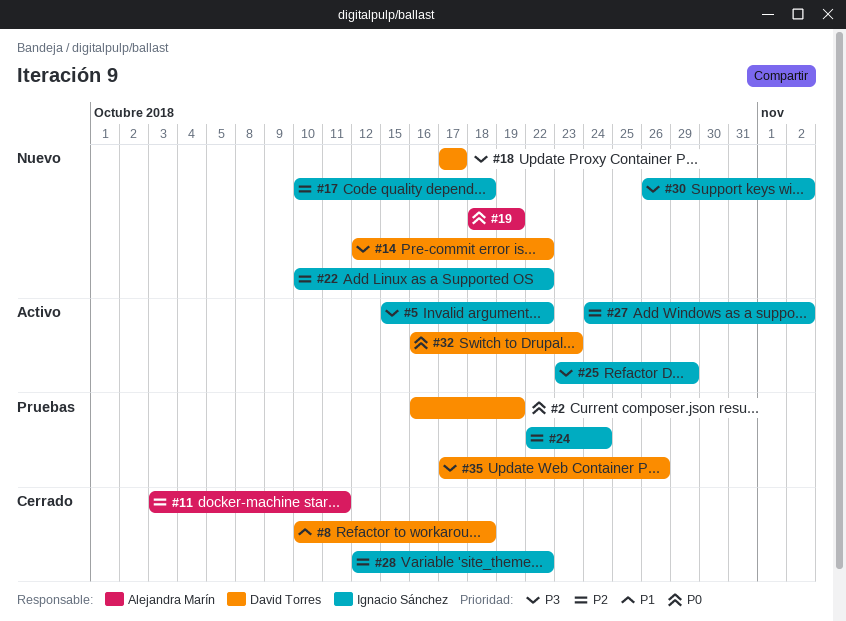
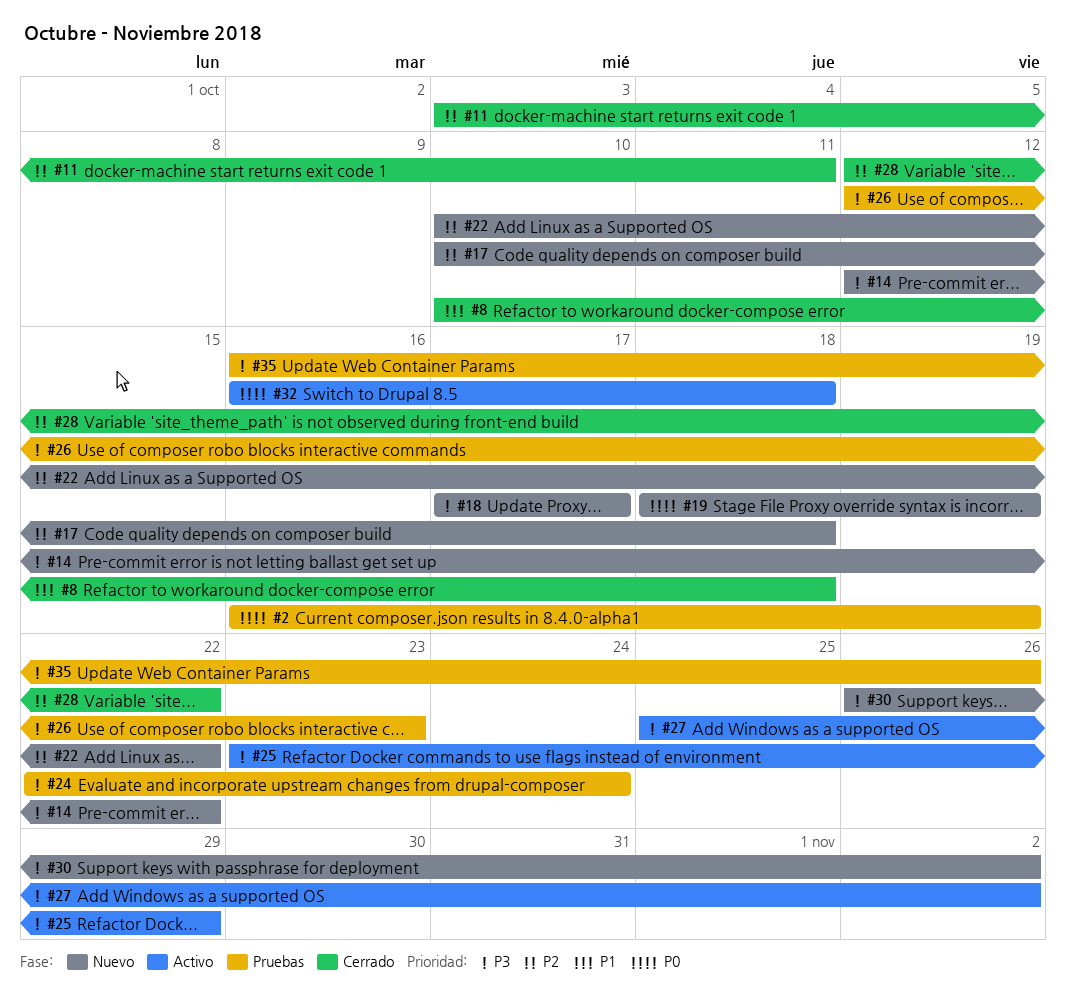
#5: present -> none
#24, priority: P2 -> P3
#26: none -> present
#27, priority: P2 -> P3
#27, start: Oct 24 -> Oct 25
#32, due: Oct 23 -> Oct 18
#35, start: Oct 17 -> Oct 16

